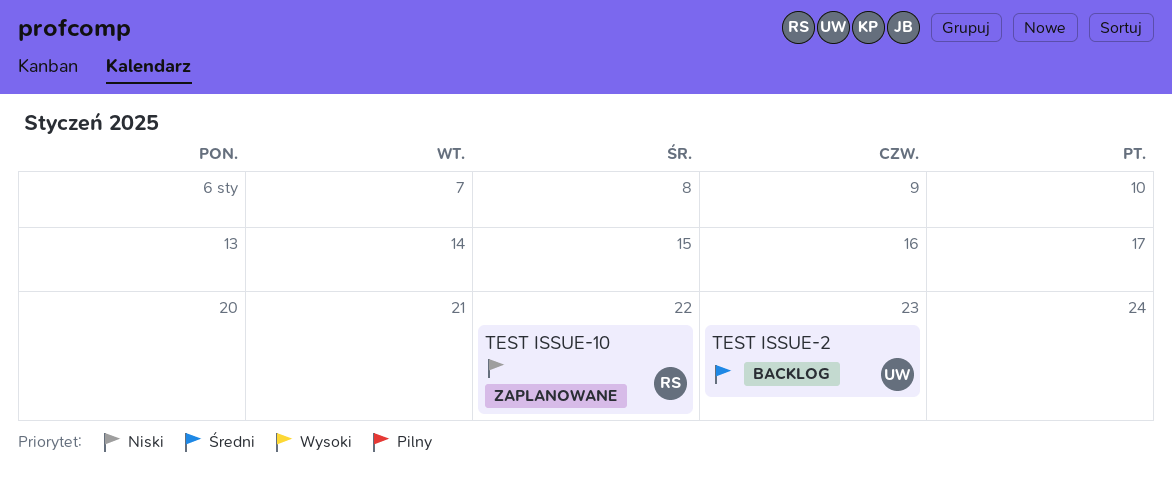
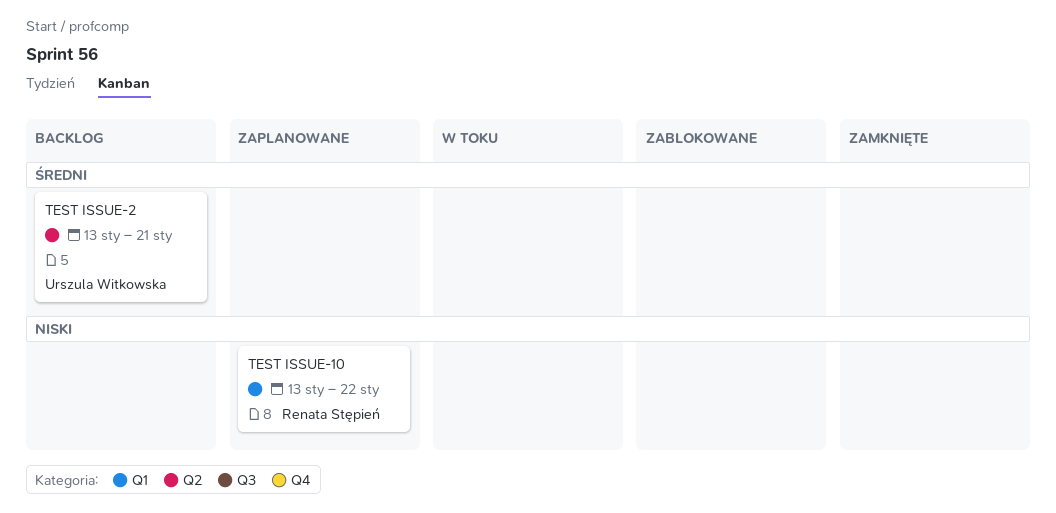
TEST ISSUE-2, due: Jan 23 -> Jan 21

